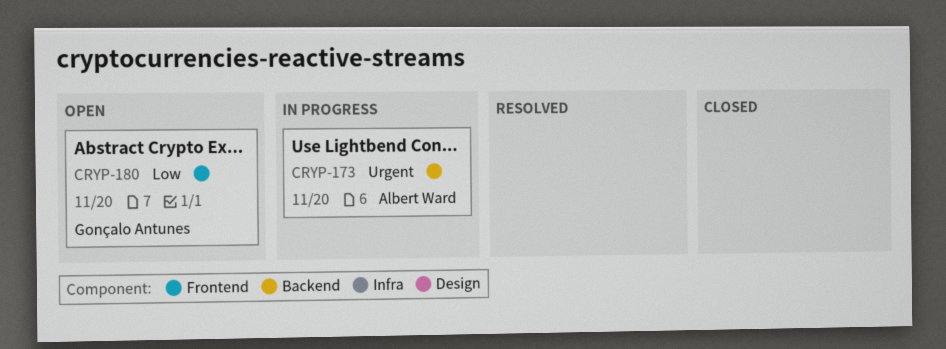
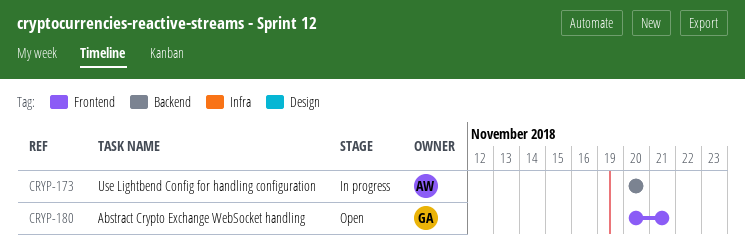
CRYP-180, due: Nov 20 -> Nov 21

